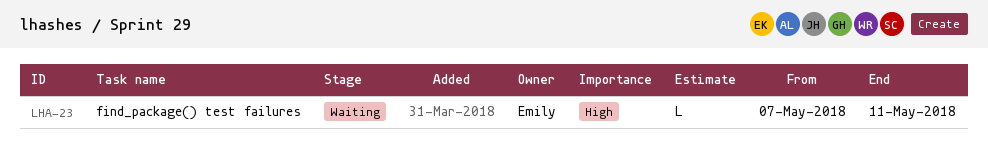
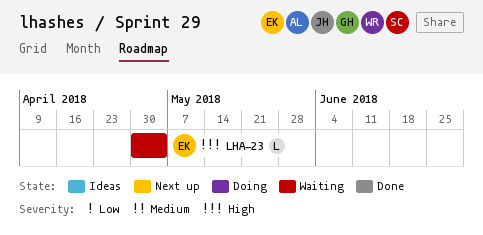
LHA-23, start: May 7 -> Apr 30
LHA-23, due: May 11 -> May 4

